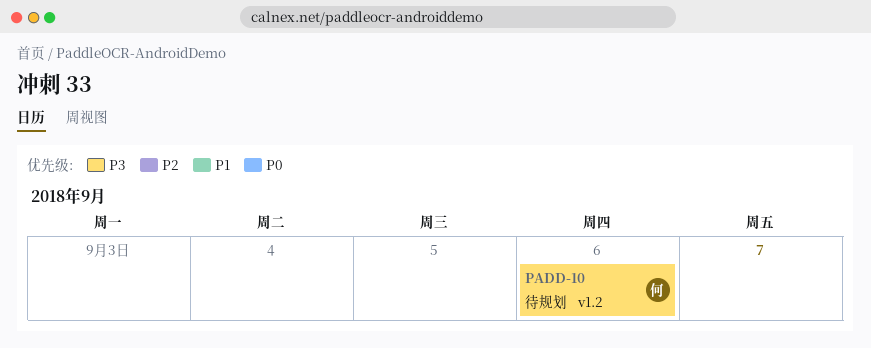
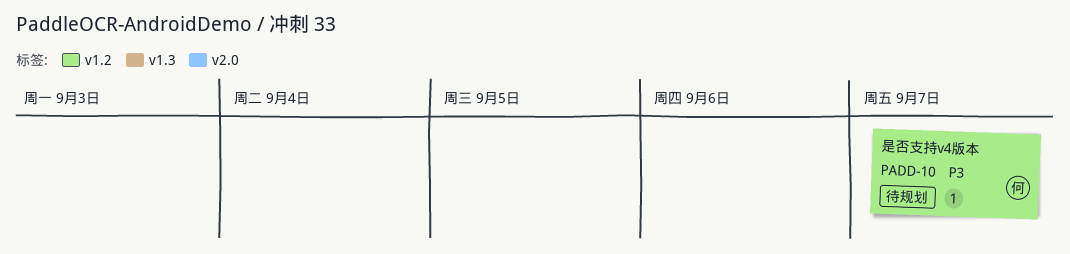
PADD-10, due: Sep 6 -> Sep 7

